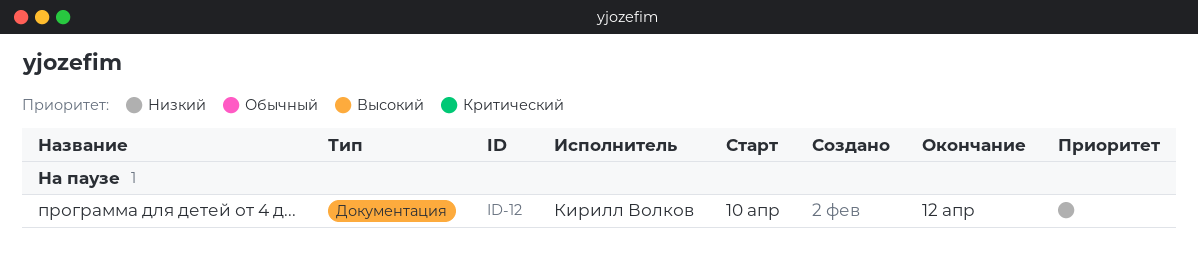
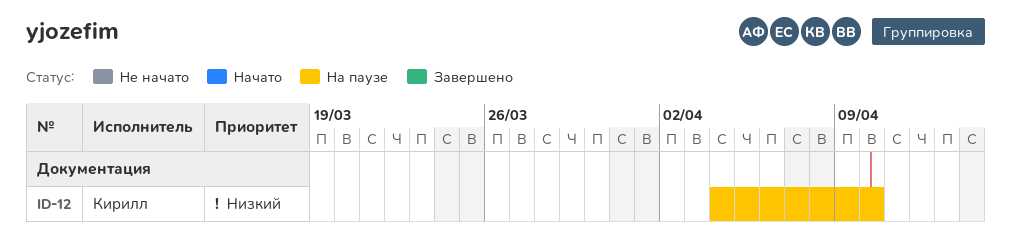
ID-12, start: Apr 10 -> Apr 4
ID-12, due: Apr 12 -> Apr 10

